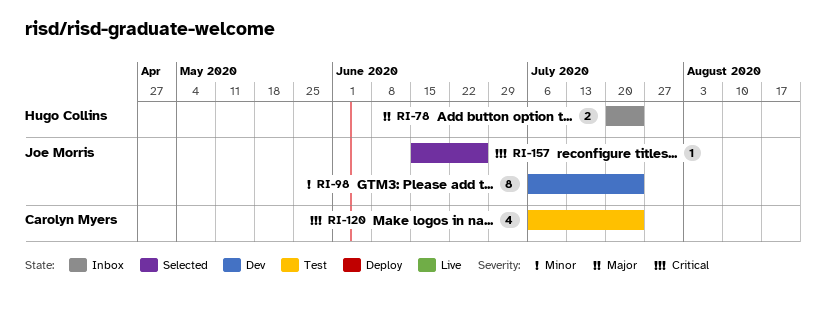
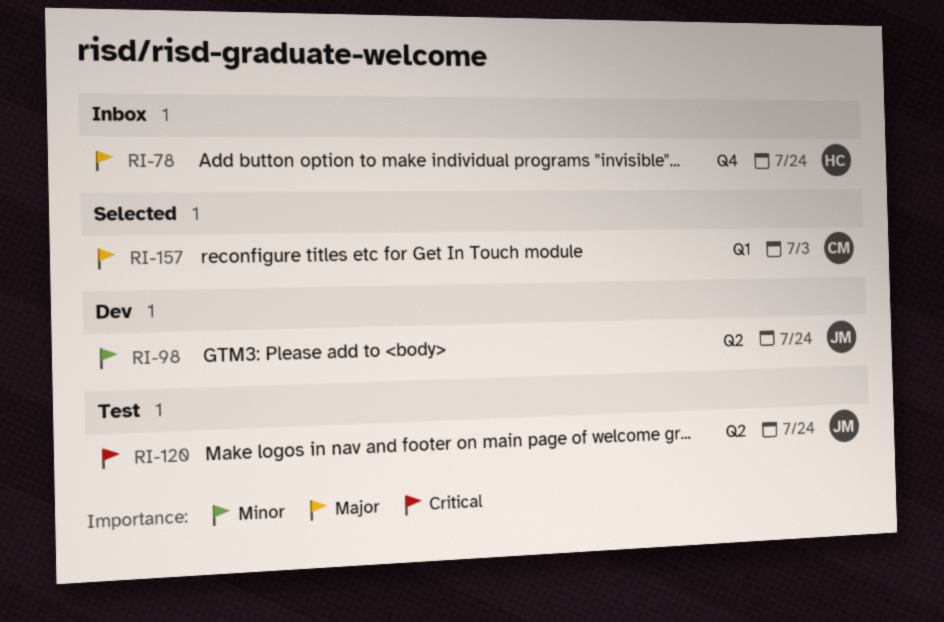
RI-120, owner: Carolyn Myers -> Joe Morris
RI-157, owner: Joe Morris -> Carolyn Myers
RI-157, priority: Critical -> Major
RI-157, due: Jun 26 -> Jul 3

